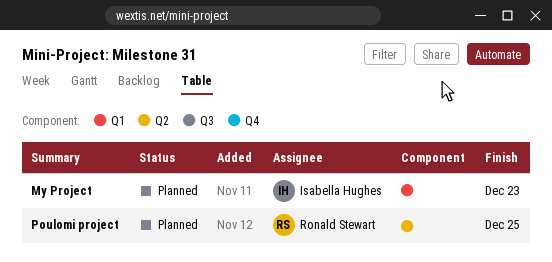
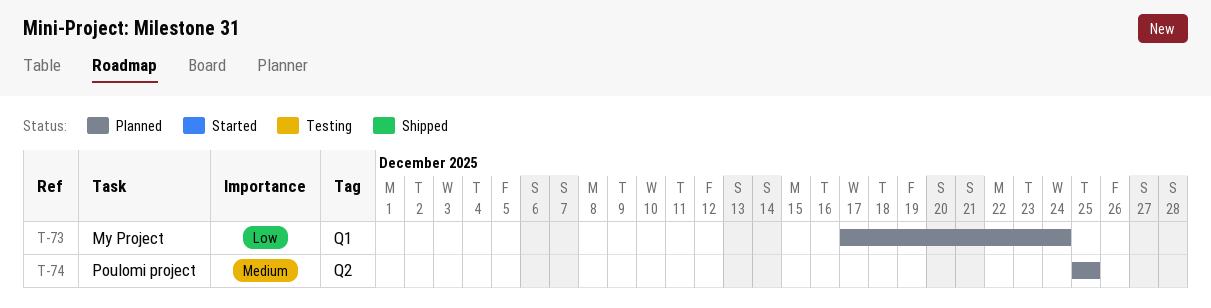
My Project, due: Dec 23 -> Dec 24

